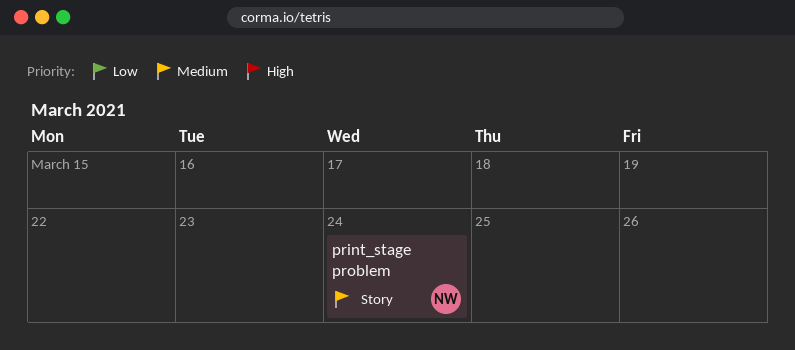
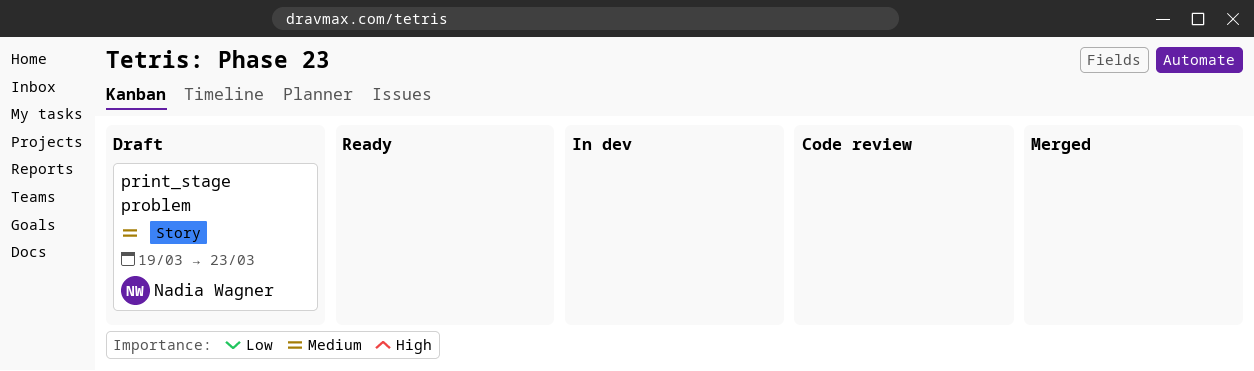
print_stage problem, due: Mar 24 -> Mar 23

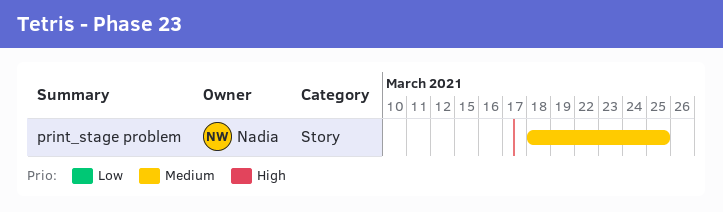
print_stage problem, start: Mar 19 -> Mar 18
print_stage problem, due: Mar 23 -> Mar 25

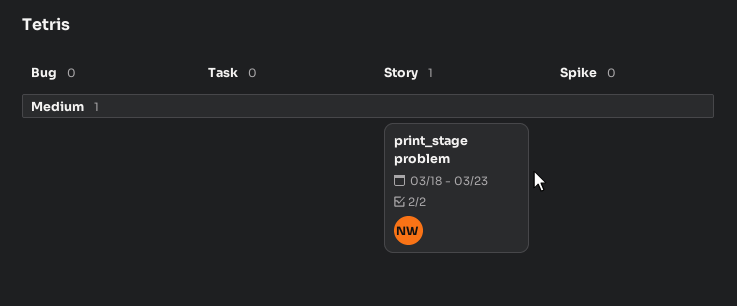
print_stage problem, due: Mar 25 -> Mar 23

